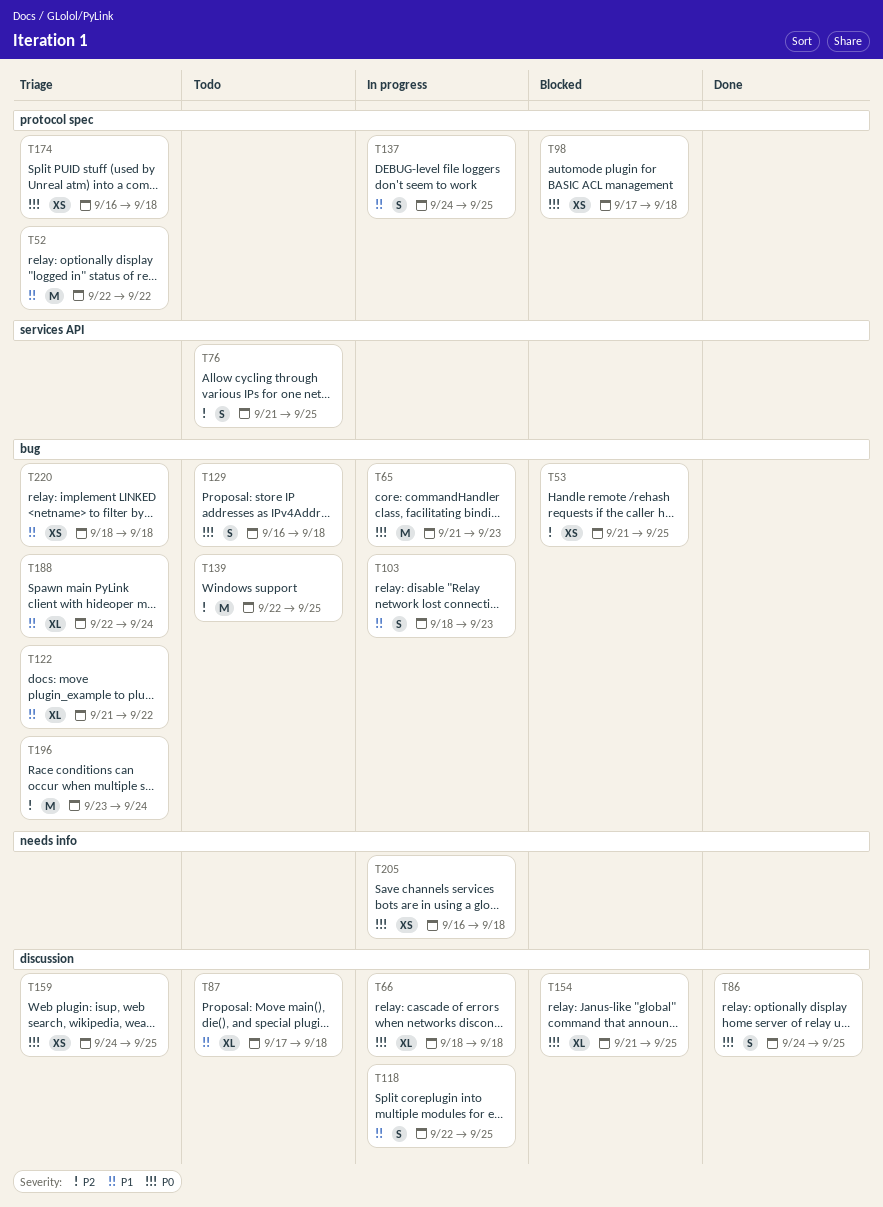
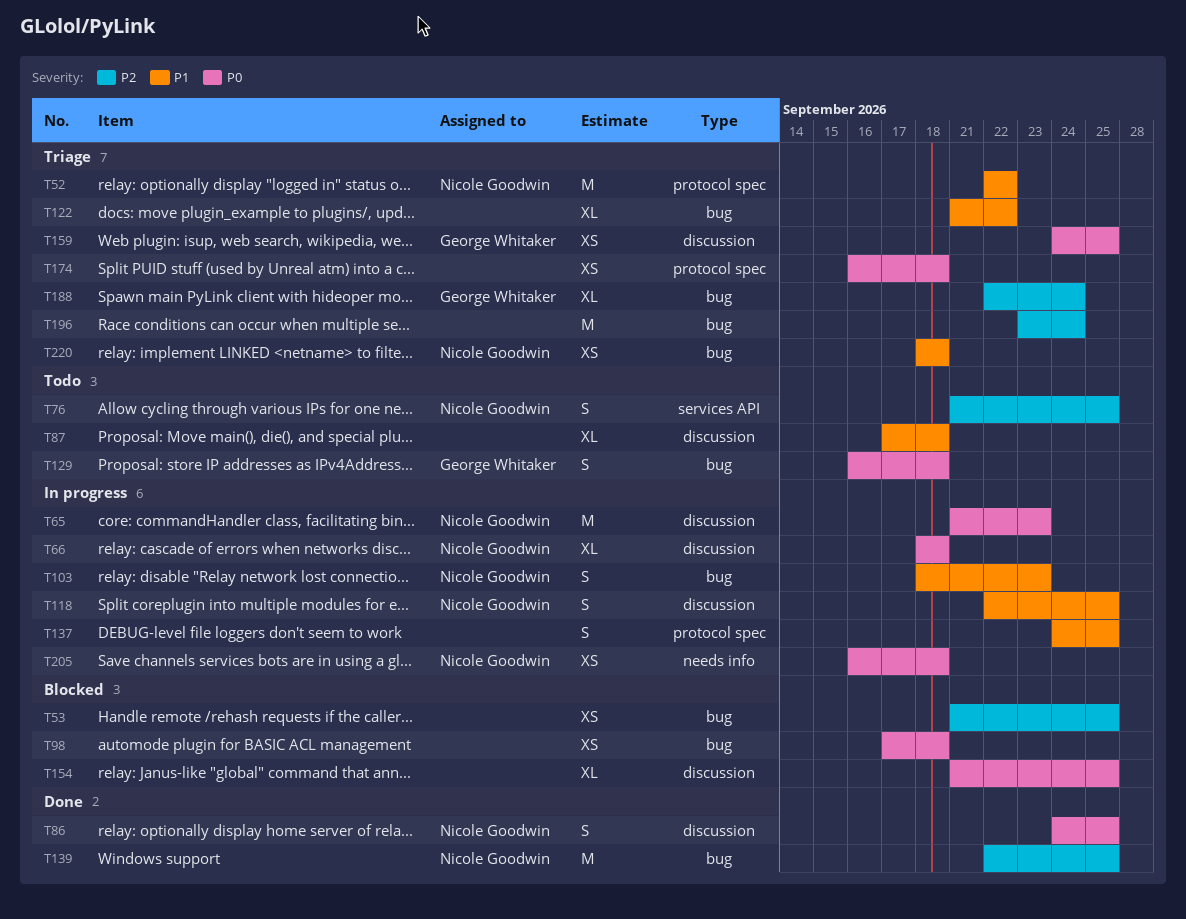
T65, label: bug -> discussion
T98, label: protocol spec -> bug
T139, status: Todo -> Done
T188, priority: P1 -> P2

